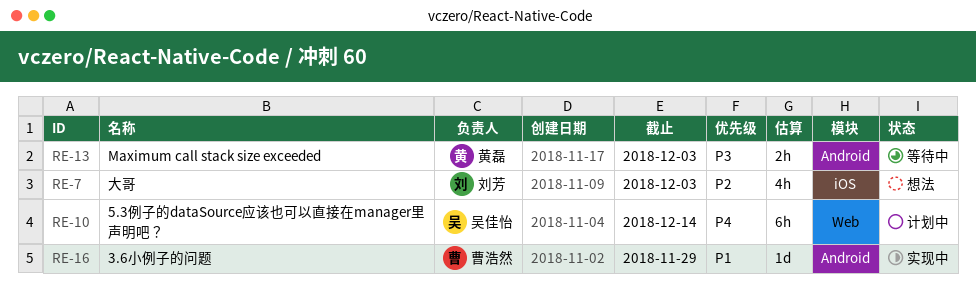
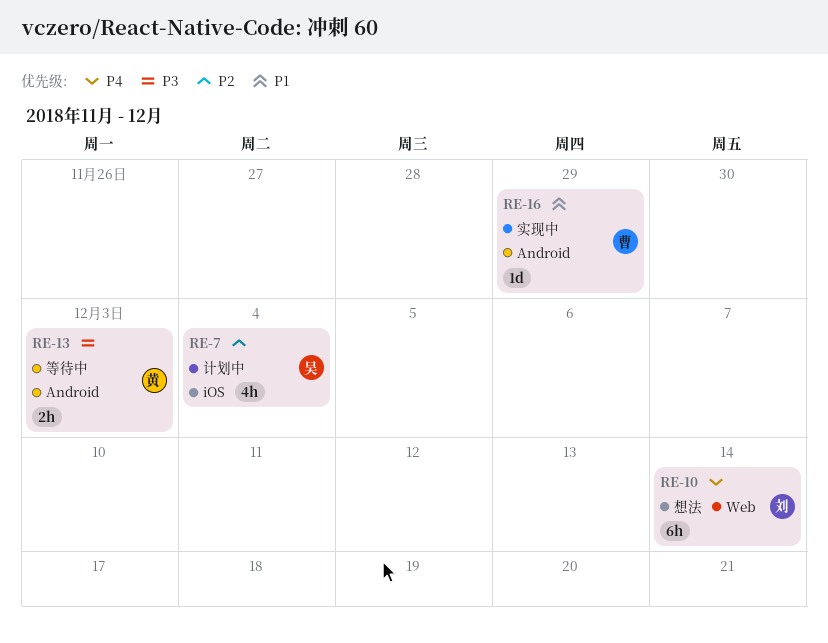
RE-7, status: 想法 -> 计划中
RE-7, owner: 刘芳 -> 吴佳怡
RE-7, due: Dec 3 -> Dec 4
RE-10, status: 计划中 -> 想法
RE-10, owner: 吴佳怡 -> 刘芳

